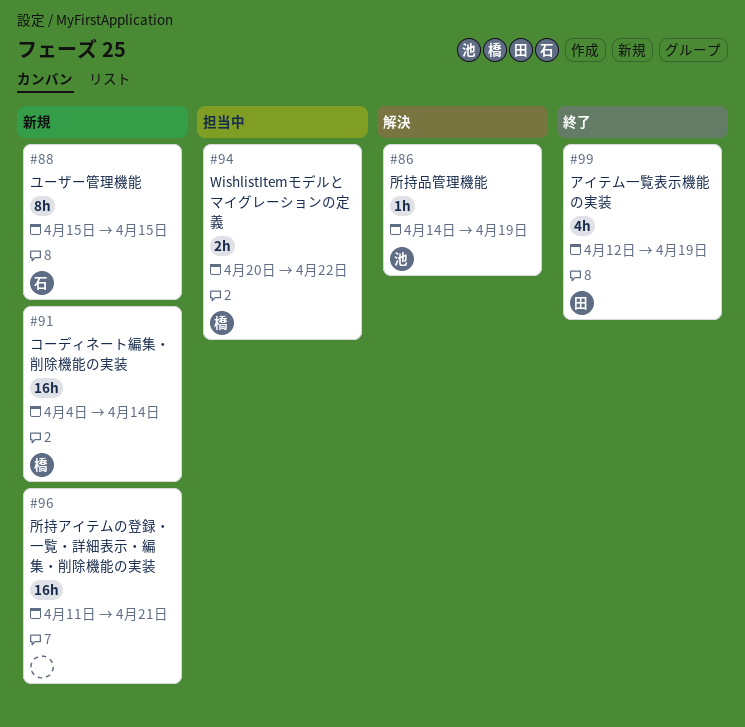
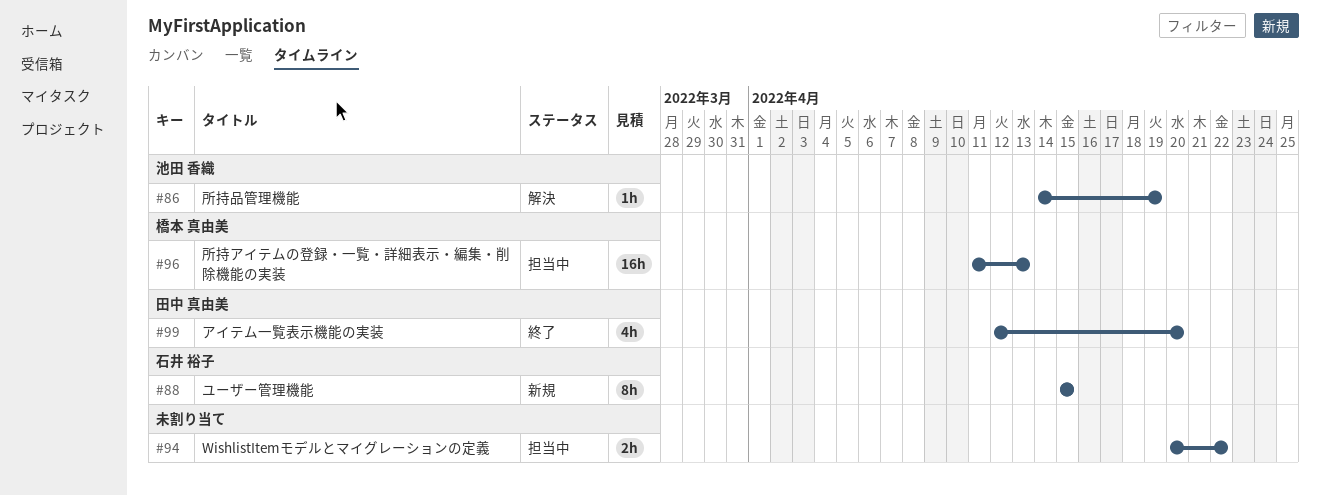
#91: present -> none
#94, owner: 橋本 真由美 -> none
#96, status: 新規 -> 担当中
#96, owner: none -> 橋本 真由美
#96, due: Apr 21 -> Apr 13
#99, due: Apr 19 -> Apr 20

